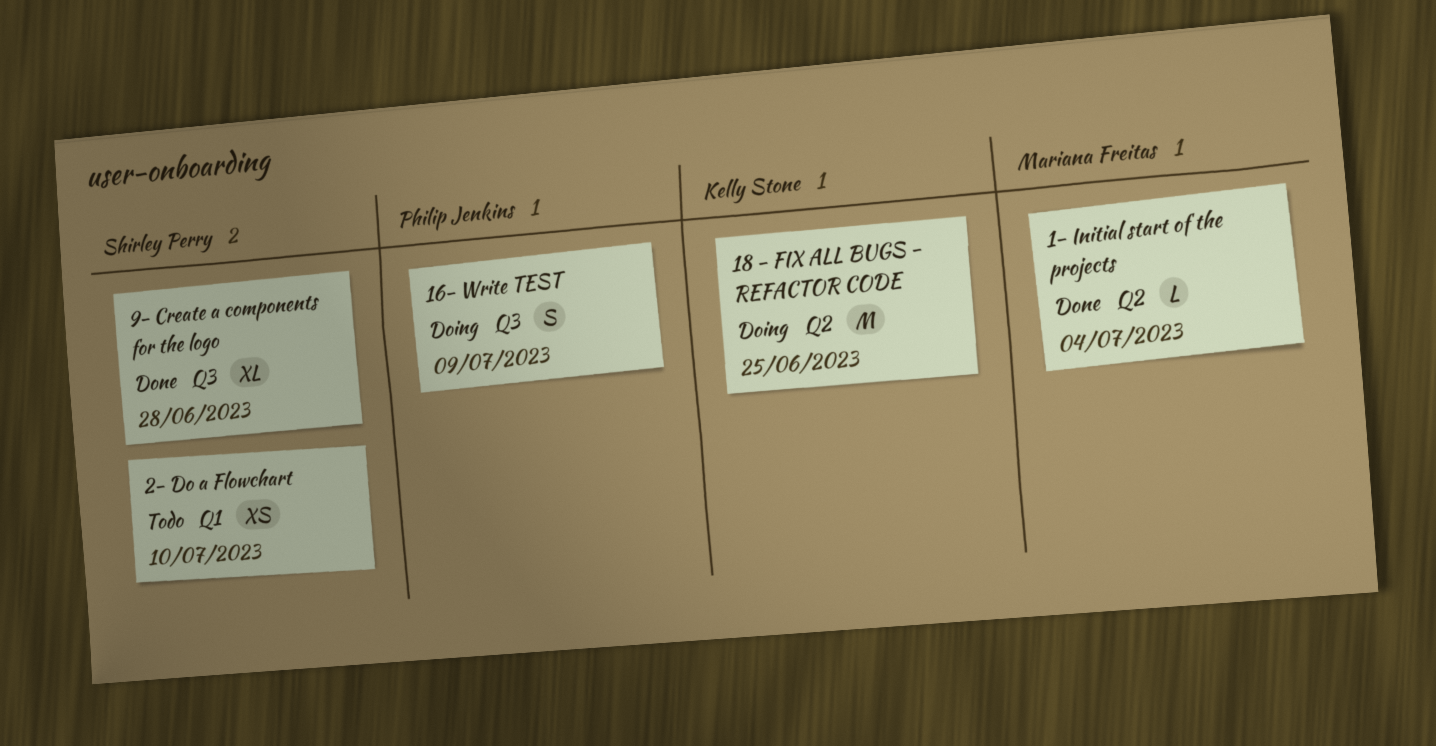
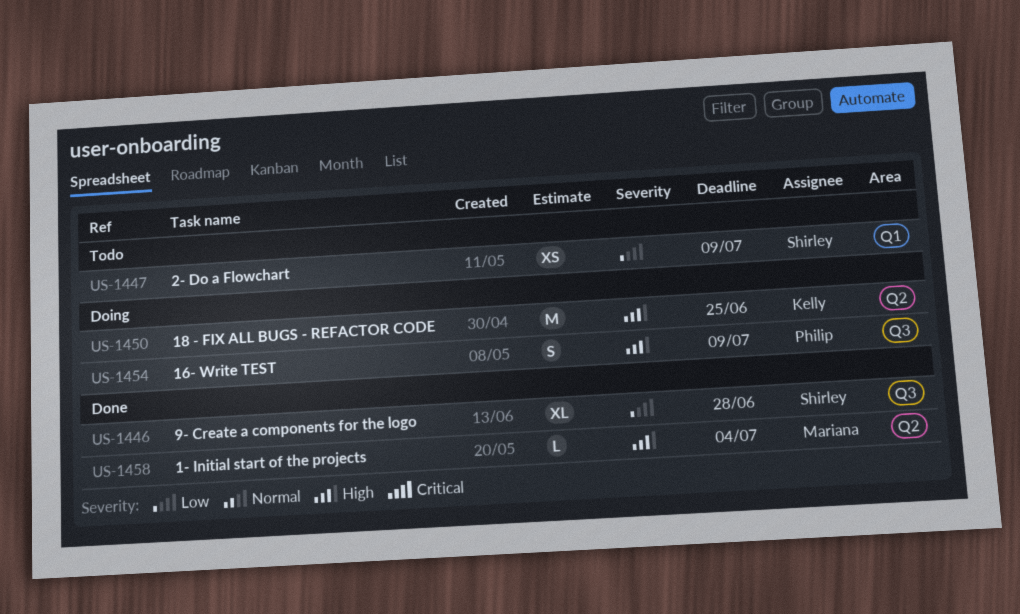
2- Do a Flowchart, due: Jul 10 -> Jul 9

